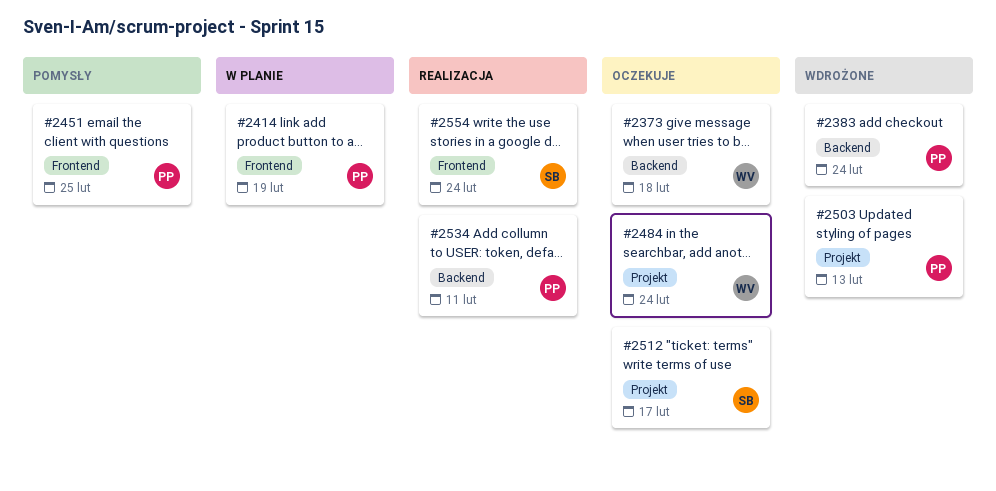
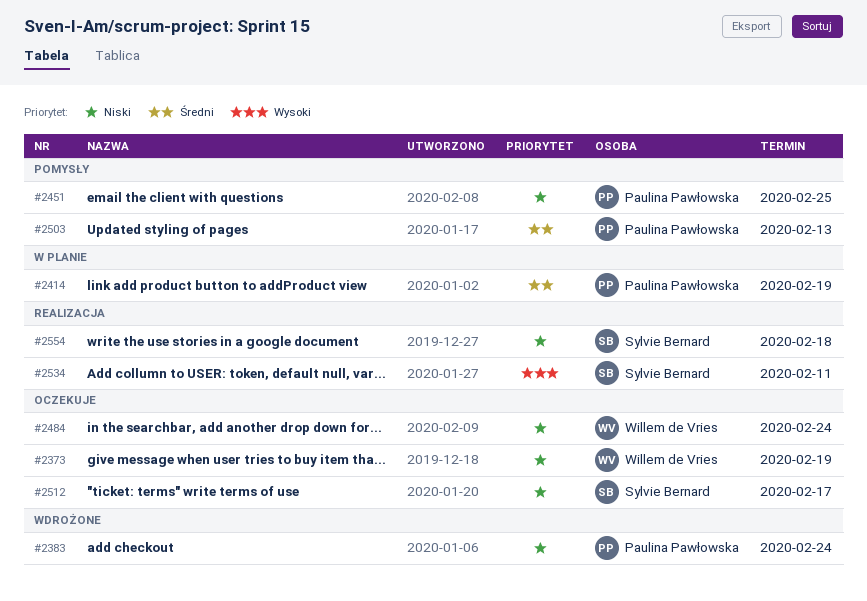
#2373, due: Feb 18 -> Feb 19
#2503, status: Wdrożone -> Pomysły
#2534, owner: Paulina Pawłowska -> Sylvie Bernard
#2554, due: Feb 24 -> Feb 18

